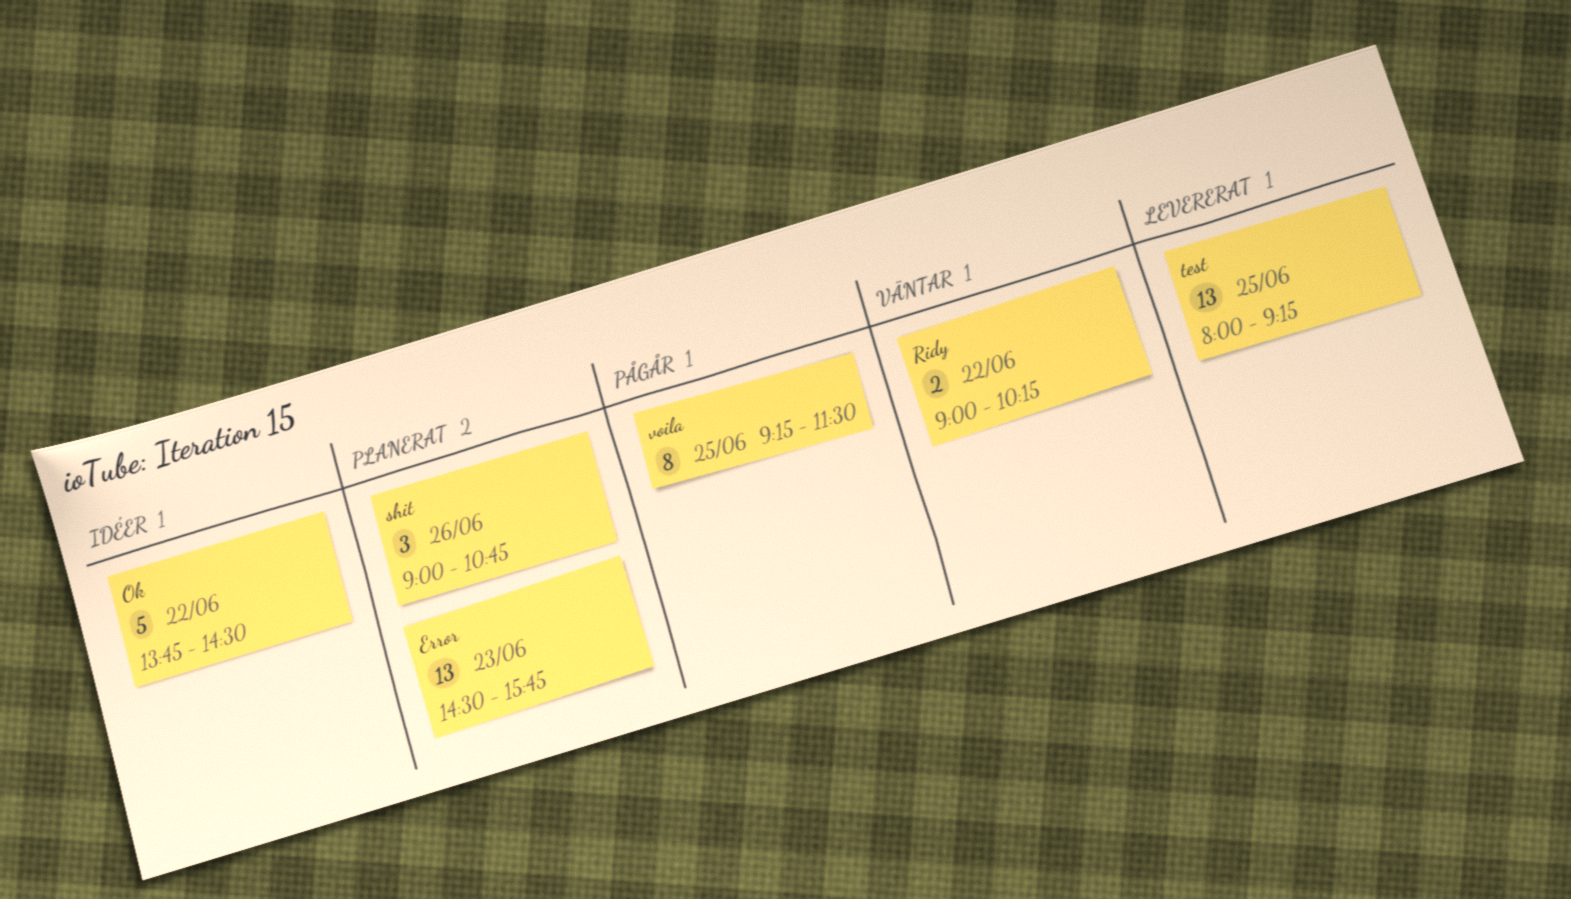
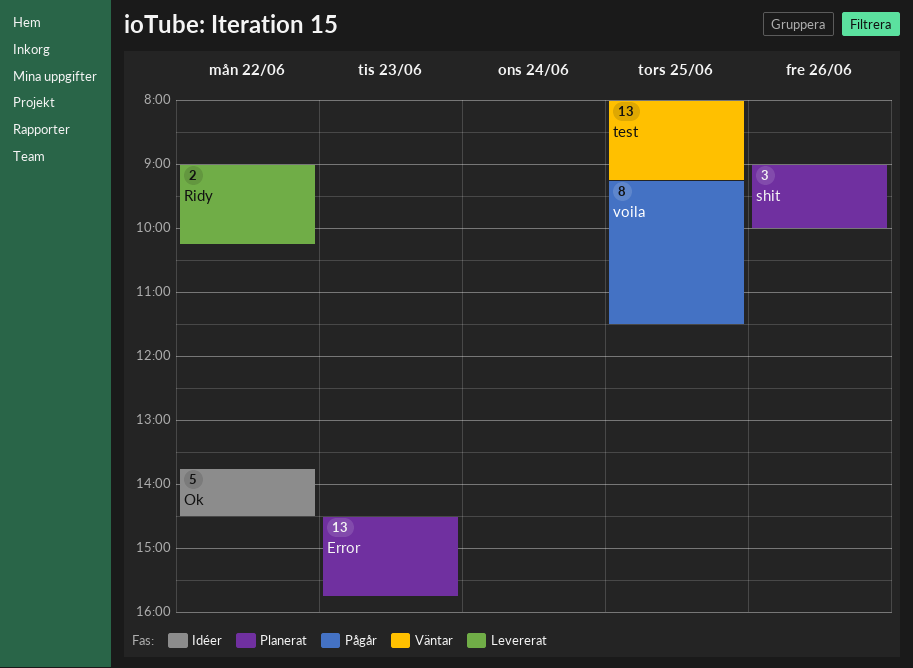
Ridy, status: Väntar -> Levererat
shit, ends: 10:45 -> 10:00
test, status: Levererat -> Väntar

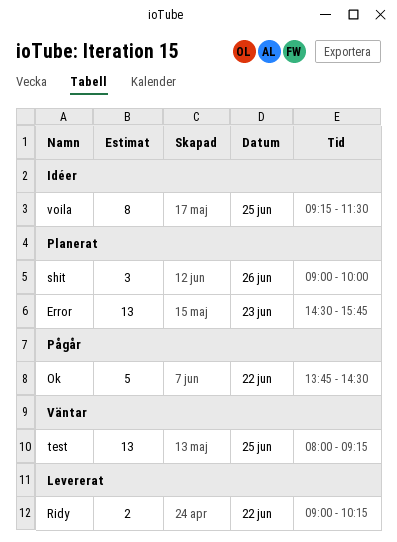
Ok, status: Idéer -> Pågår
voila, status: Pågår -> Idéer

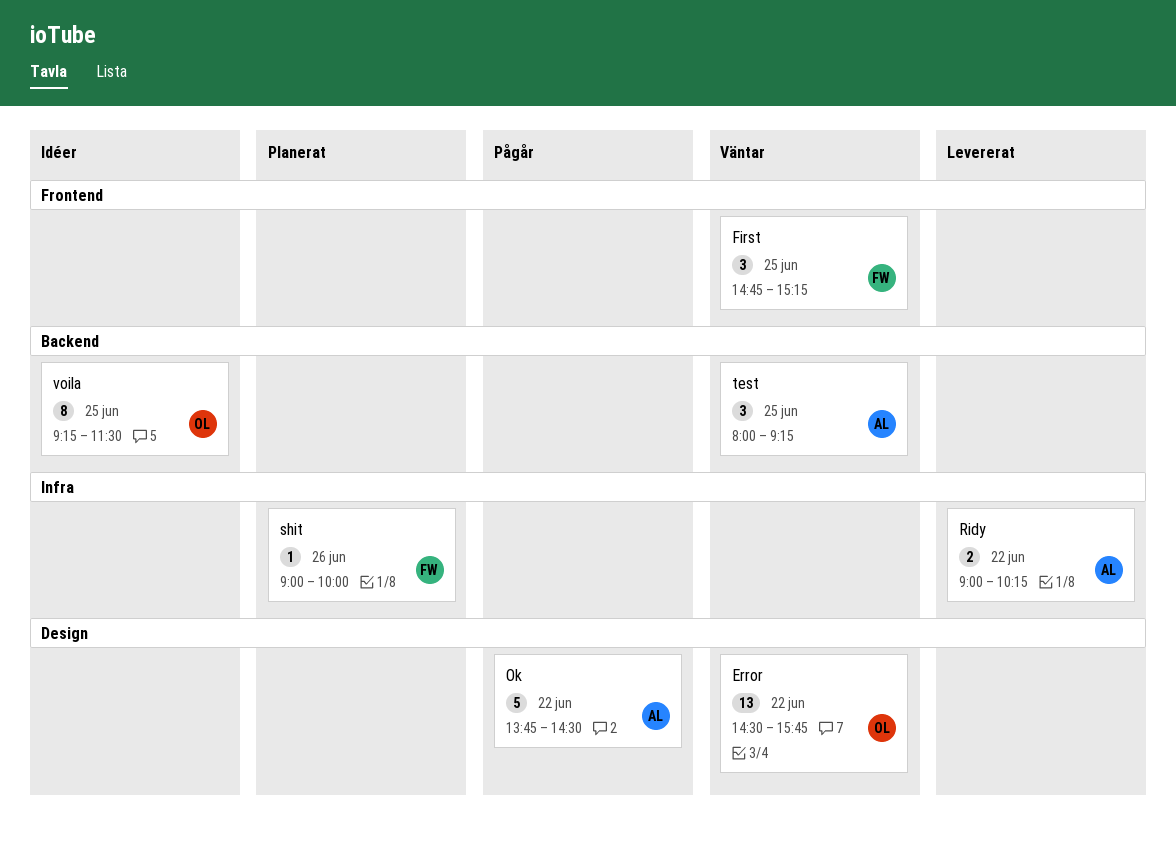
Error, status: Planerat -> Väntar
Error, day: Jun 23 -> Jun 22
First: none -> present
shit, estimate: 3 -> 1
test, estimate: 13 -> 3

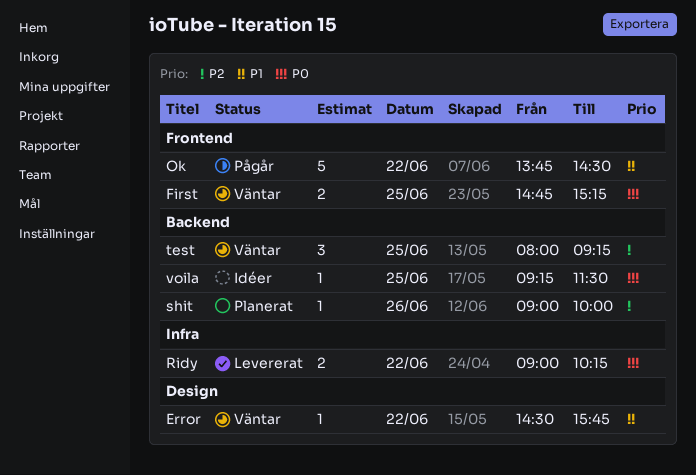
Error, estimate: 13 -> 1
First, estimate: 3 -> 2
Ok, label: Design -> Frontend
shit, label: Infra -> Backend
voila, estimate: 8 -> 1

